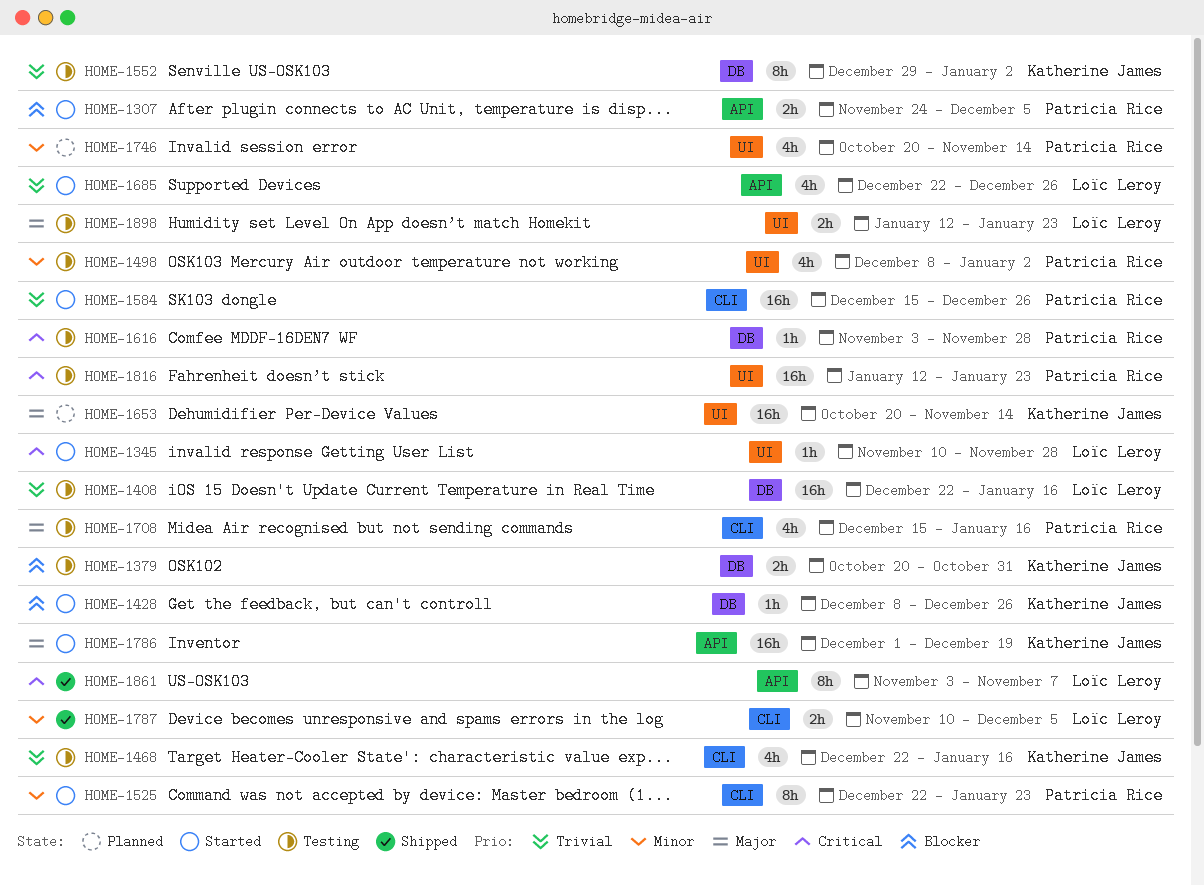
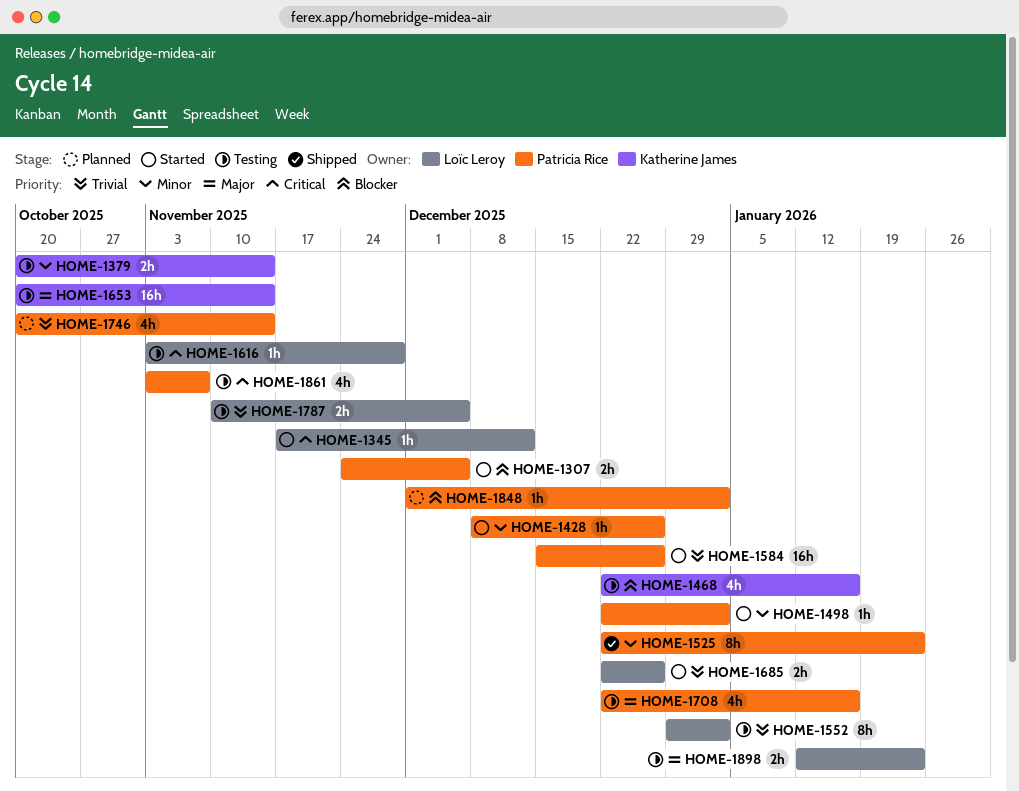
HOME-1345, start: Nov 10 -> Nov 17
HOME-1345, due: Nov 28 -> Dec 12
HOME-1379, priority: Blocker -> Minor
HOME-1379, due: Oct 31 -> Nov 14
HOME-1408: present -> none
HOME-1428, owner: Katherine James -> Patricia Rice
HOME-1428, priority: Blocker -> Minor
HOME-1468, priority: Trivial -> Blocker
HOME-1498, status: Testing -> Started
HOME-1498, estimate: 4h -> 1h
HOME-1498, start: Dec 8 -> Dec 22
HOME-1525, status: Started -> Shipped
HOME-1552, owner: Katherine James -> Loïc Leroy
HOME-1616, owner: Patricia Rice -> Loïc Leroy
HOME-1653, status: Planned -> Testing
HOME-1685, estimate: 4h -> 2h
HOME-1708, start: Dec 15 -> Dec 22
HOME-1746, priority: Minor -> Trivial
HOME-1786: present -> none
HOME-1787, status: Shipped -> Testing
HOME-1787, priority: Minor -> Trivial
HOME-1816: present -> none
HOME-1848: none -> present
HOME-1861, status: Shipped -> Testing
HOME-1861, owner: Loïc Leroy -> Patricia Rice
HOME-1861, estimate: 8h -> 4h

